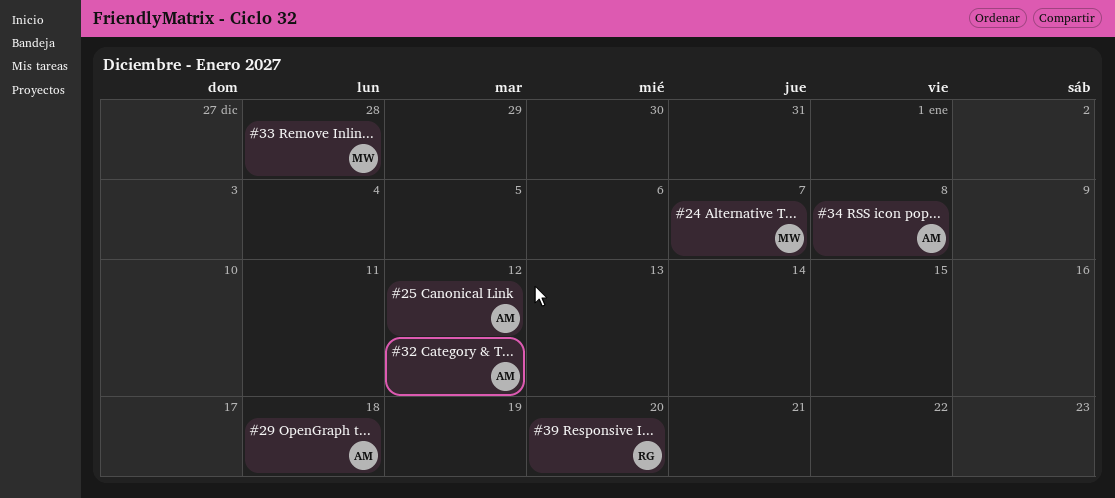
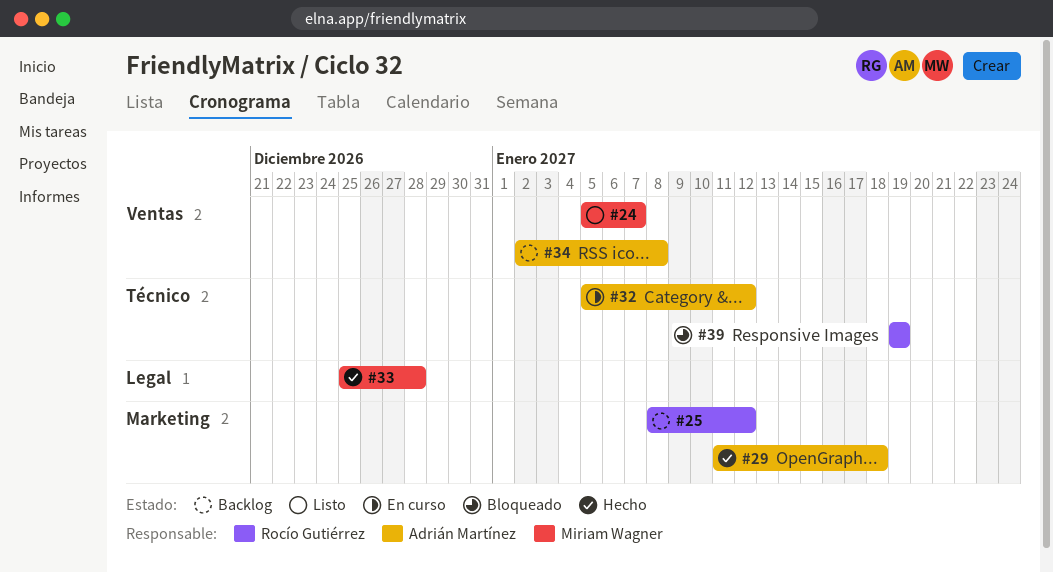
#25, owner: Adrián Martínez -> Rocío Gutiérrez
#39, due: Jan 20 -> Jan 19

